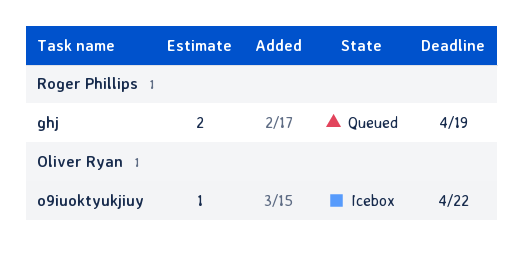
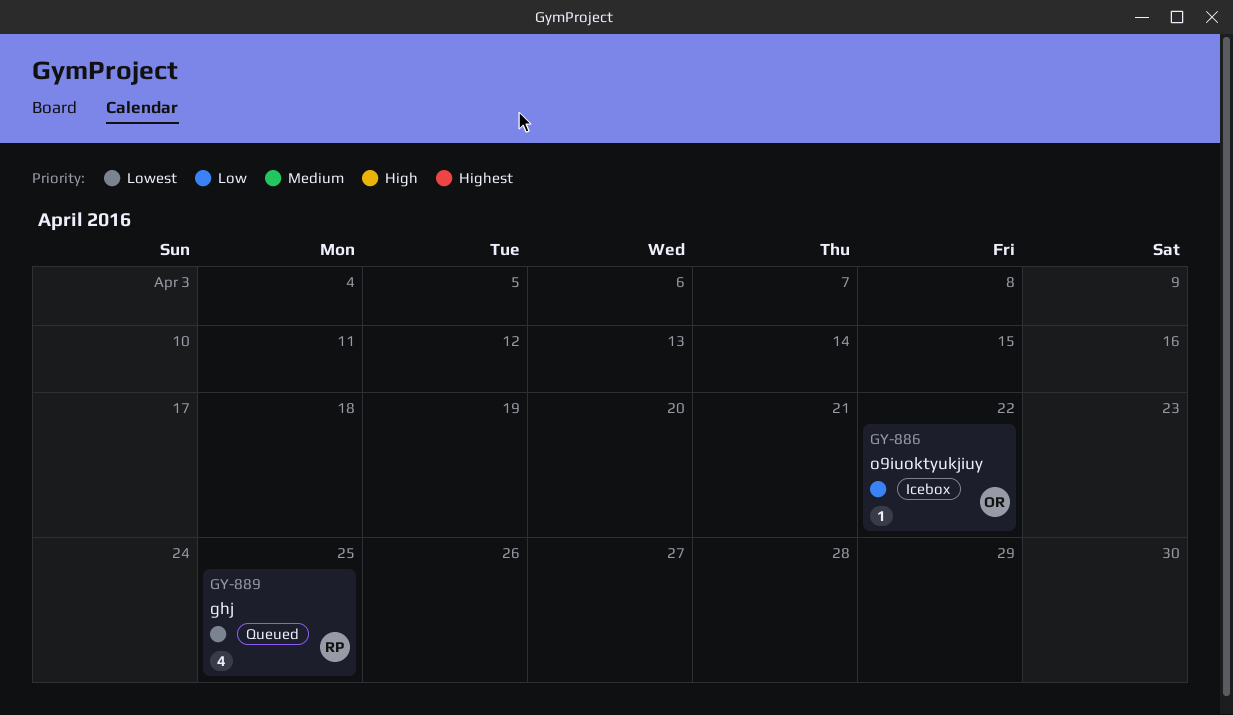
ghj, estimate: 2 -> 4
ghj, due: Apr 19 -> Apr 25

